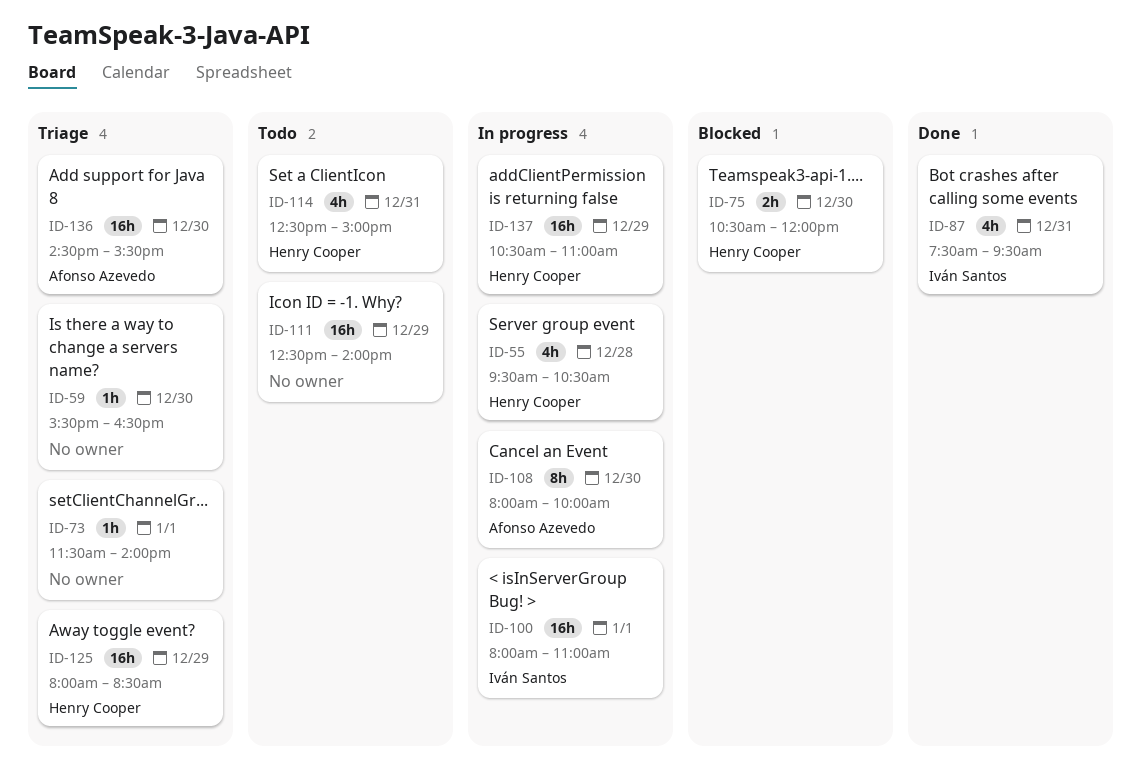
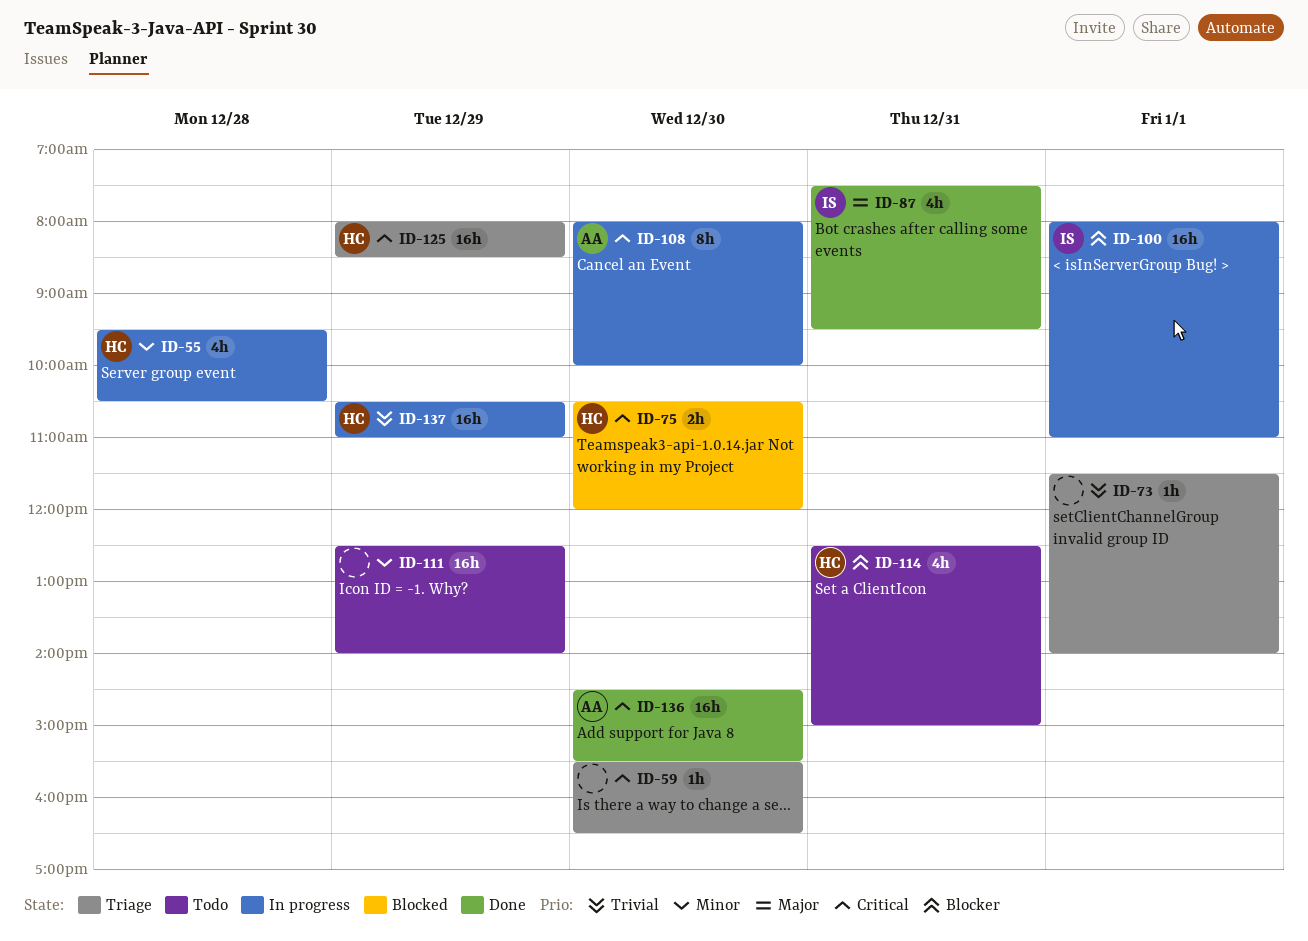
ID-136, status: Triage -> Done

